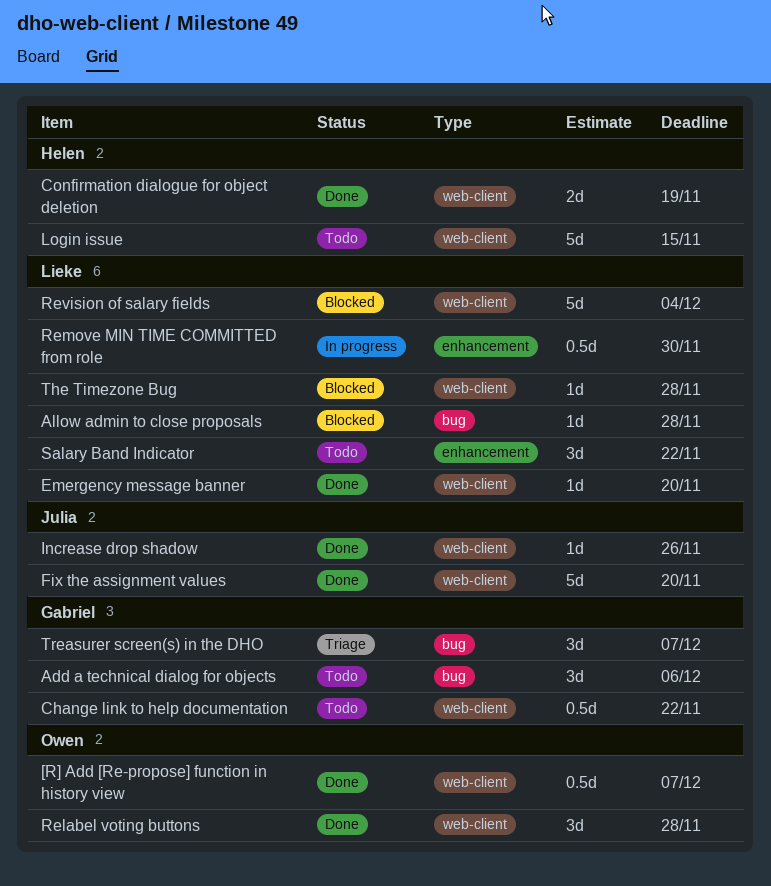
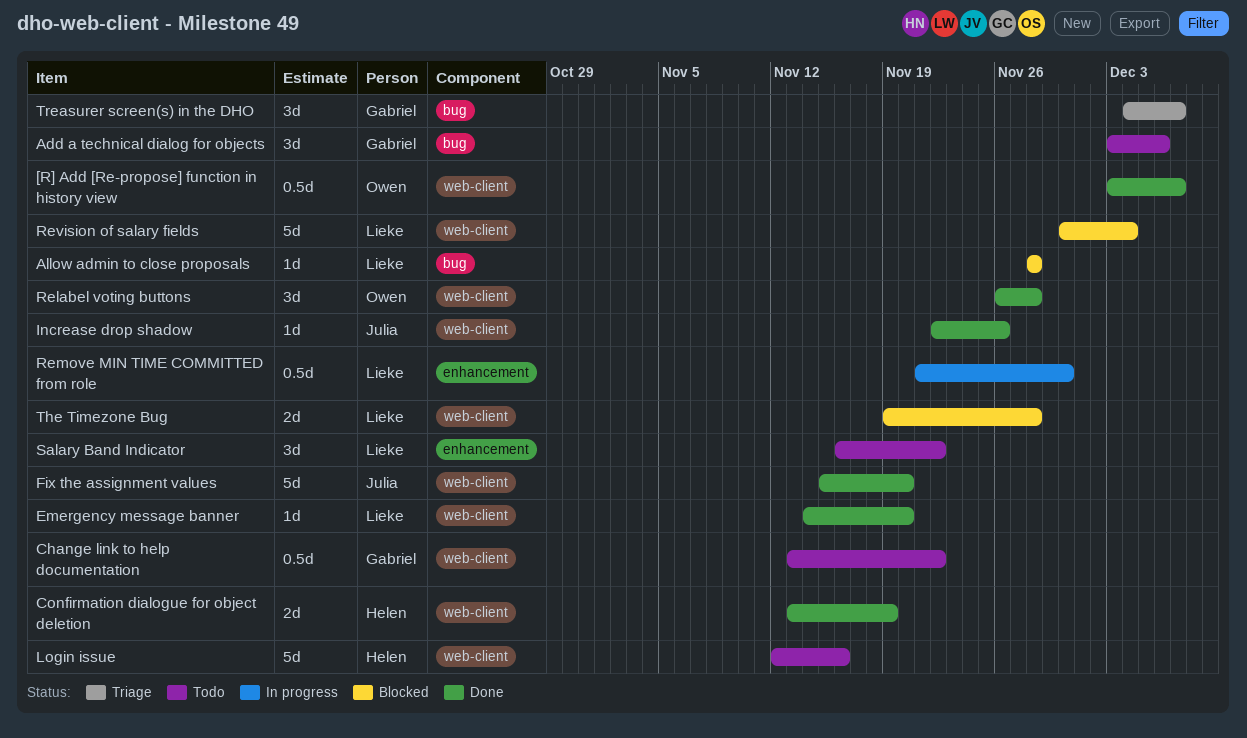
Login issue, due: Nov 15 -> Nov 16
The Timezone Bug, estimate: 1d -> 2d

